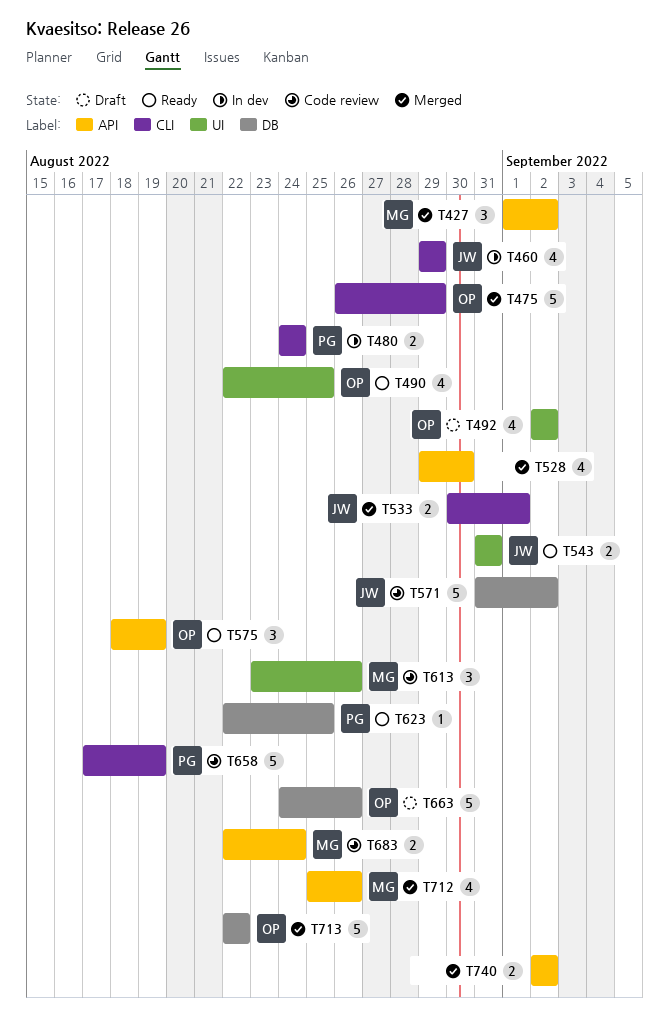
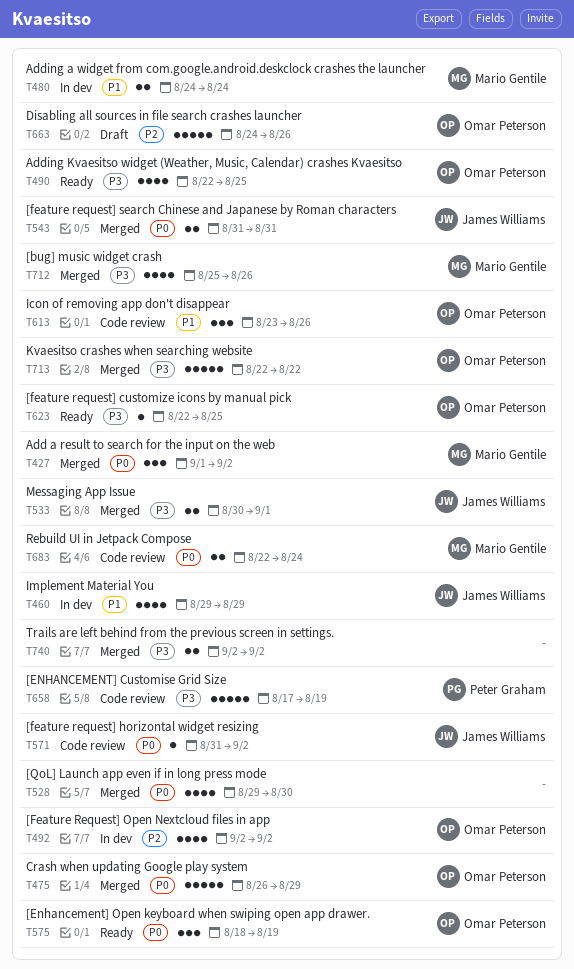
T480, owner: Peter Graham -> Mario Gentile
T492, status: Draft -> In dev
T543, status: Ready -> Merged
T571, estimate: 5 -> 1
T613, owner: Mario Gentile -> Omar Peterson
T623, owner: Peter Graham -> Omar Peterson

